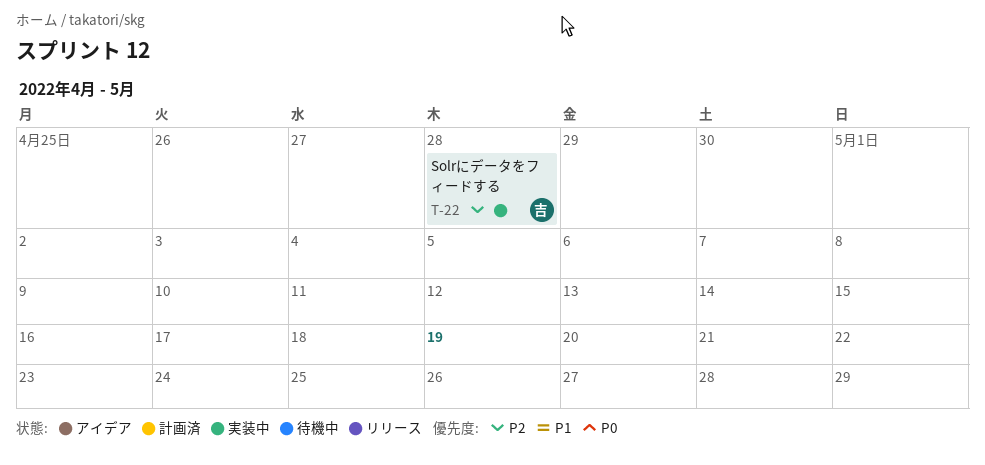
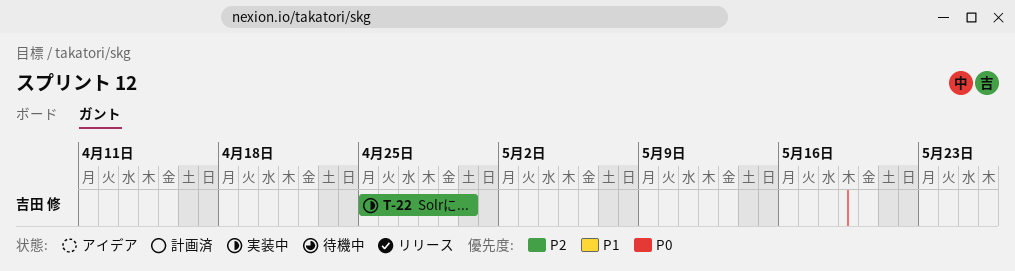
T-22, due: Apr 28 -> Apr 30

